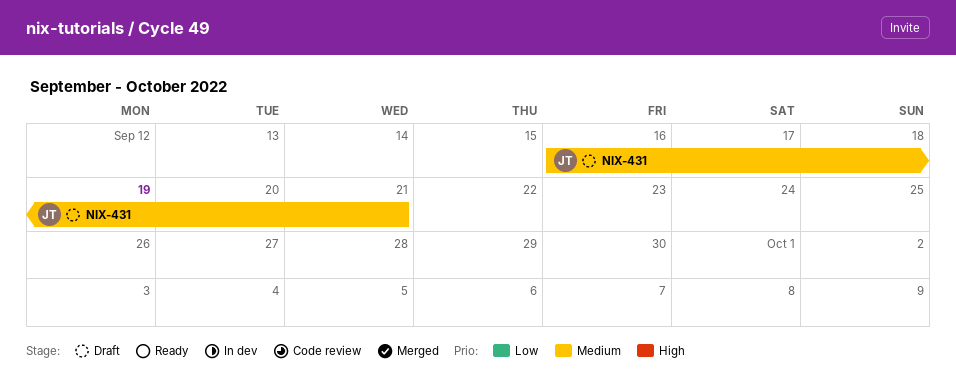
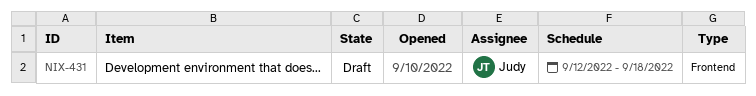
NIX-431, start: Sep 16 -> Sep 12
NIX-431, due: Sep 21 -> Sep 18

